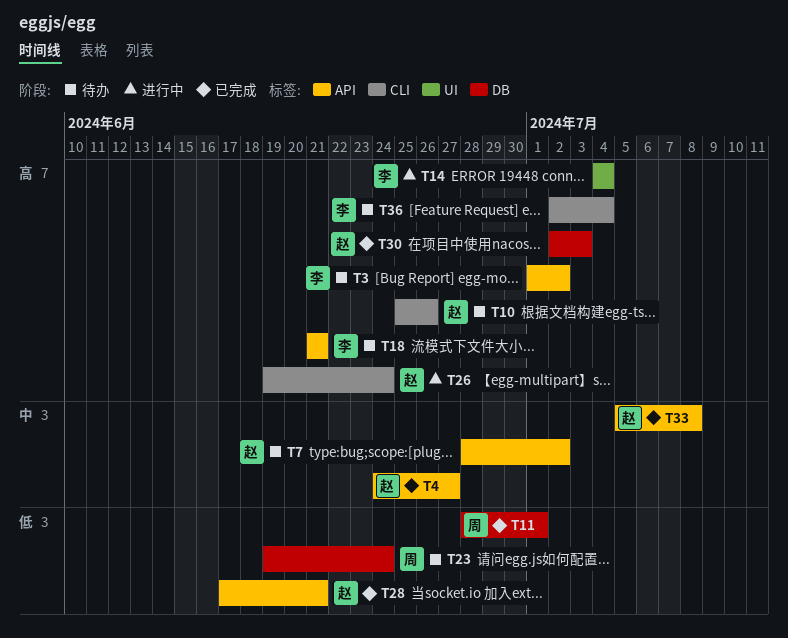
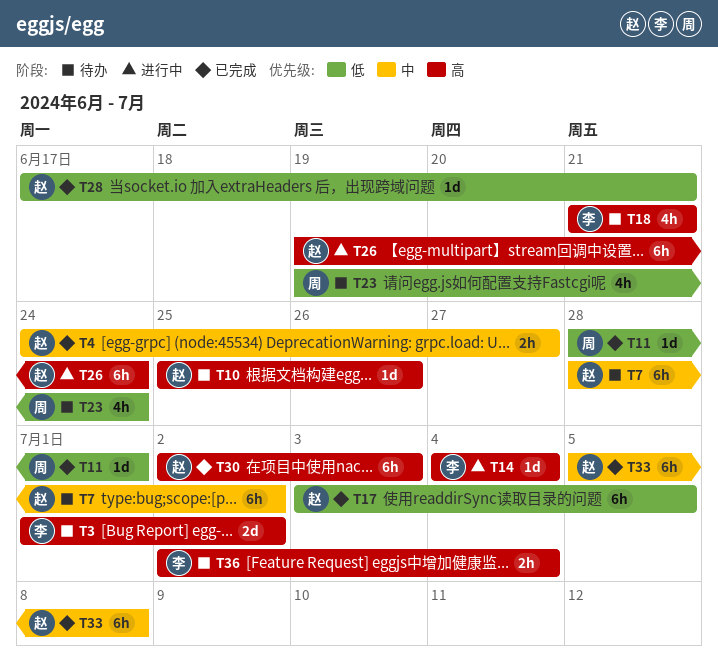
T17: none -> present

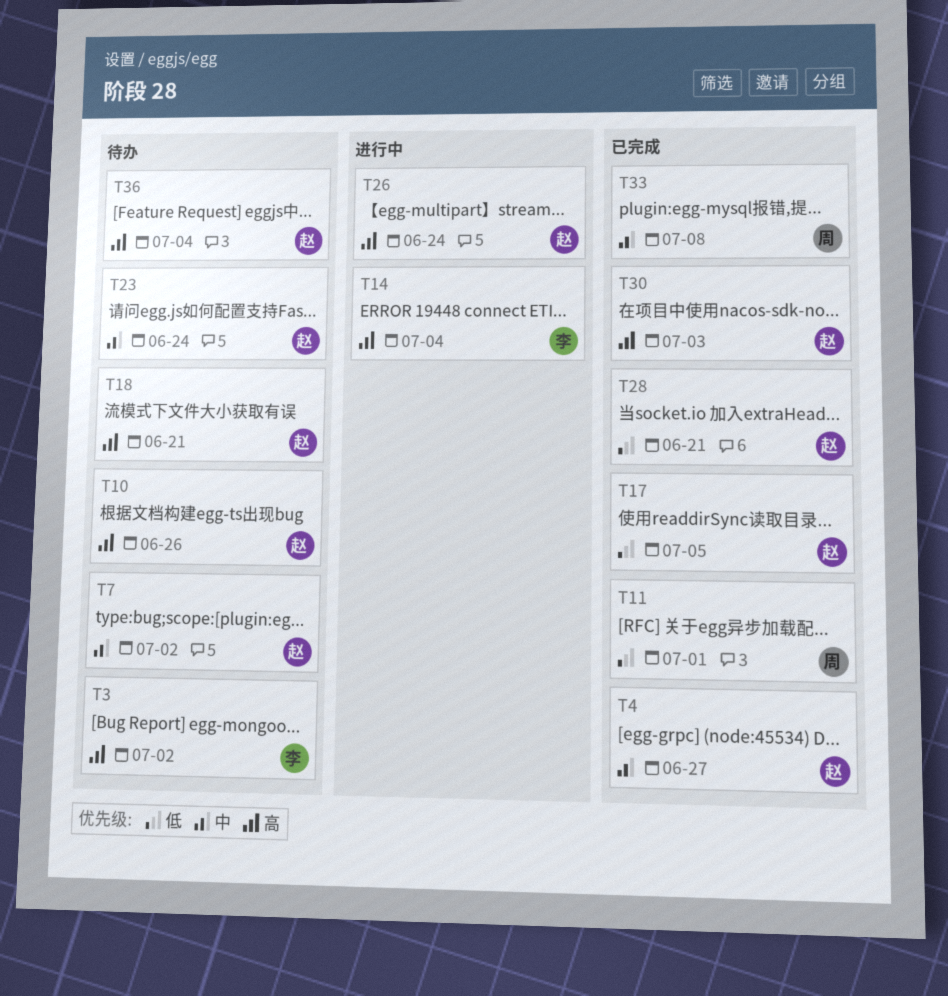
T18, owner: 李 -> 赵
T23, owner: 周 -> 赵
T23, priority: 低 -> 中
T33, owner: 赵 -> 周
T36, owner: 李 -> 赵

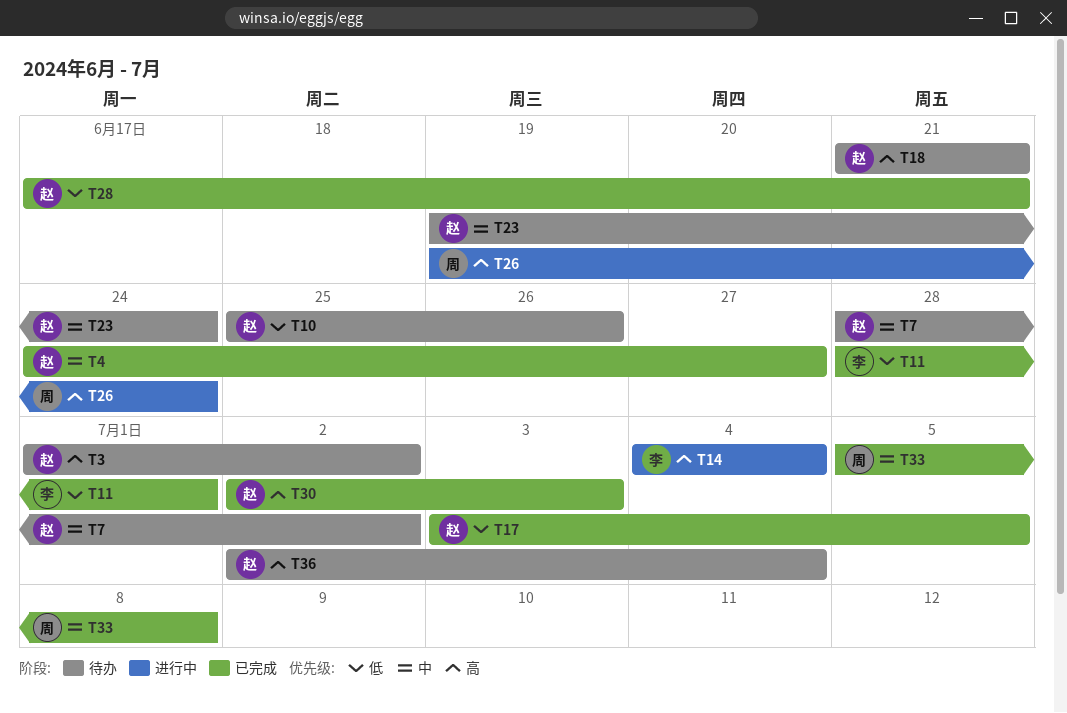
T3, owner: 李 -> 赵
T10, priority: 高 -> 低
T11, owner: 周 -> 李
T26, owner: 赵 -> 周

